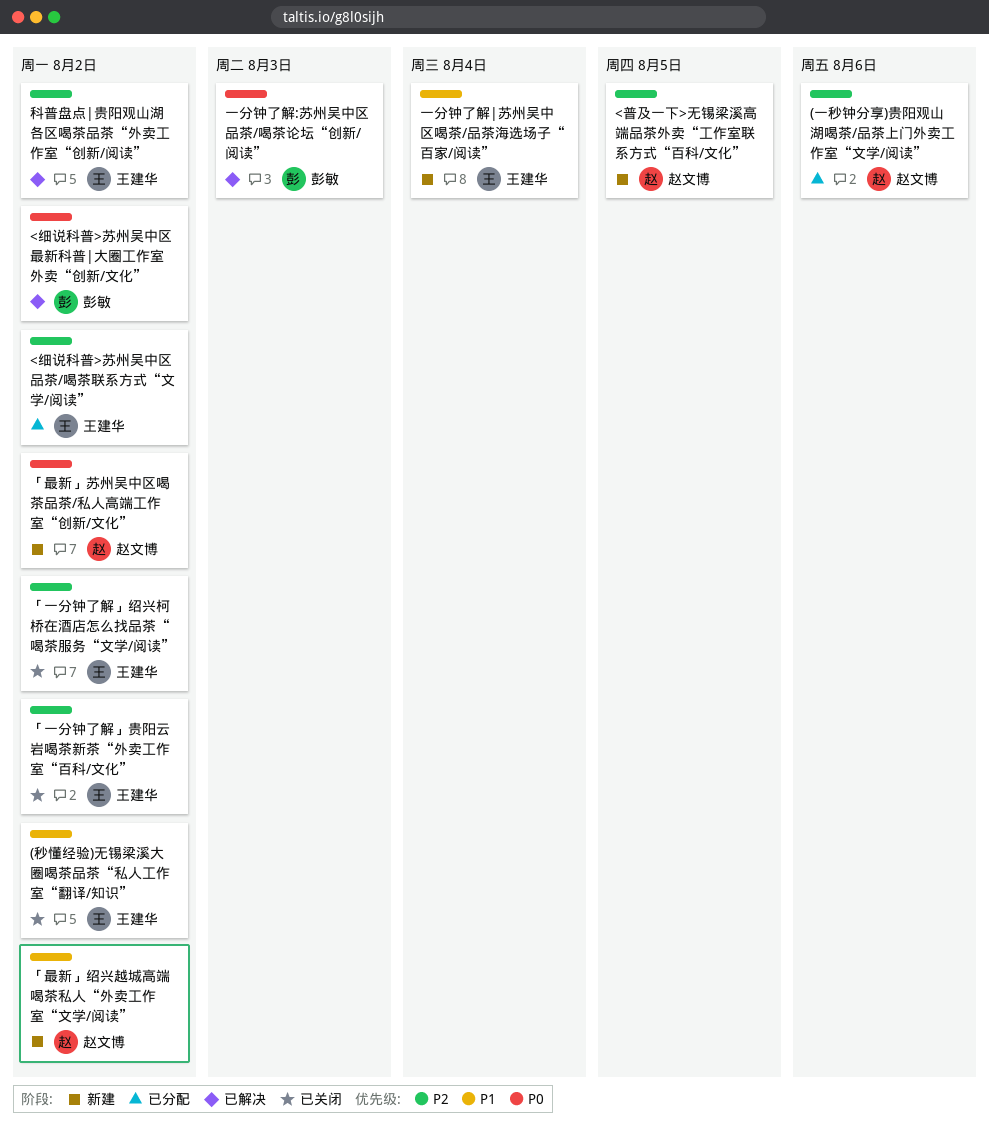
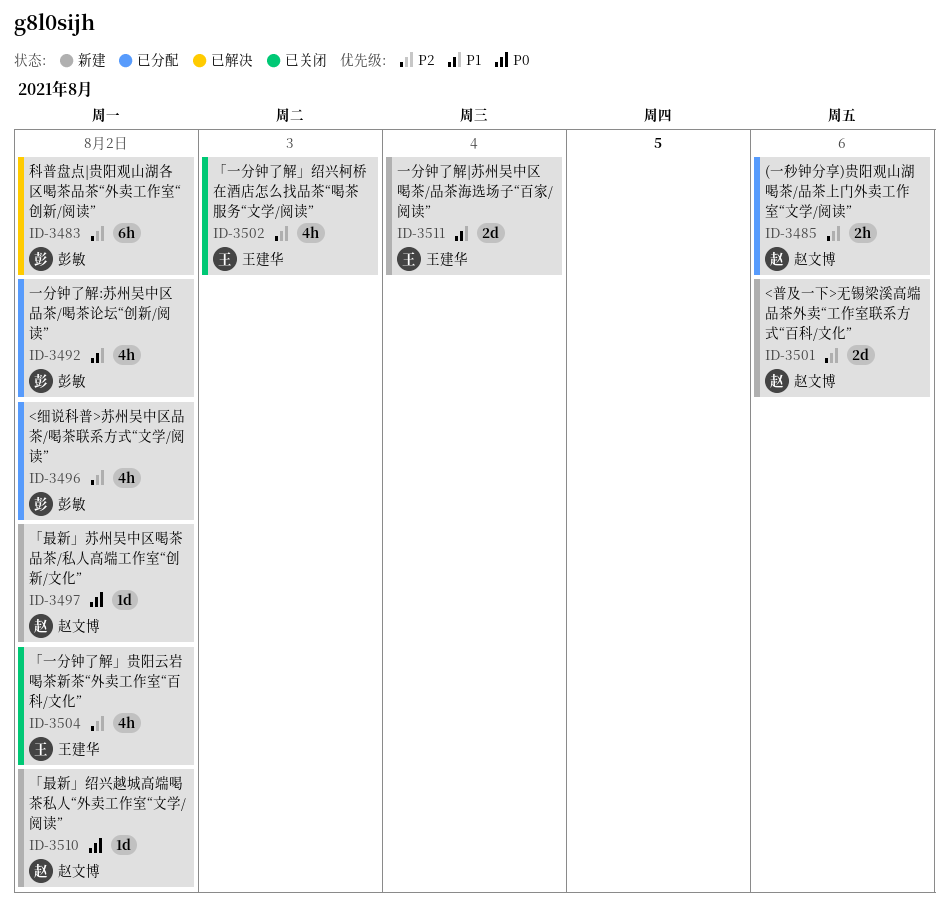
(秒懂经验)无锡梁溪大圈喝茶品茶“私人工作室“翻译/知识”: present -> none
<普及一下>无锡梁溪高端品茶外卖“工作室联系方式“百科/文化”, due: Aug 5 -> Aug 6
<细说科普>苏州吴中区品茶/喝茶联系方式“文学/阅读”, owner: 王建华 -> 彭敏
<细说科普>苏州吴中区最新科普|大圈工作室外卖“创新/文化”: present -> none
「一分钟了解」绍兴柯桥在酒店怎么找品茶“喝茶服务“文学/阅读”, due: Aug 2 -> Aug 3
「最新」绍兴越城高端喝茶私人“外卖工作室“文学/阅读”, priority: P1 -> P0
一分钟了解:苏州吴中区品茶/喝茶论坛“创新/阅读”, status: 已解决 -> 已分配
一分钟了解:苏州吴中区品茶/喝茶论坛“创新/阅读”, priority: P0 -> P1
一分钟了解:苏州吴中区品茶/喝茶论坛“创新/阅读”, due: Aug 3 -> Aug 2
科普盘点|贵阳观山湖各区喝茶品茶“外卖工作室“创新/阅读”, owner: 王建华 -> 彭敏

